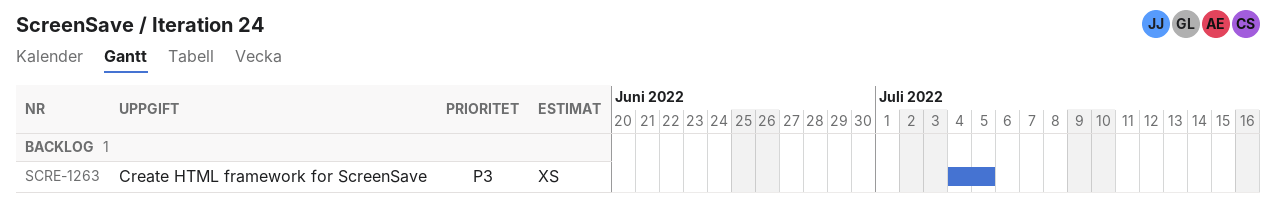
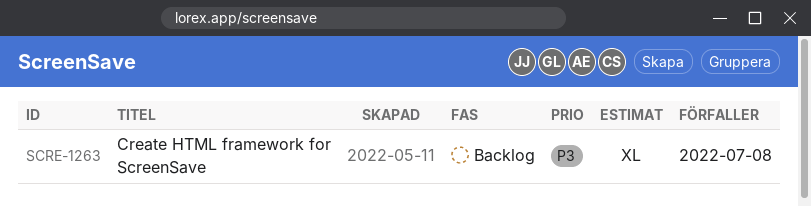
SCRE-1263, estimate: XS -> XL
SCRE-1263, due: Jul 5 -> Jul 8

